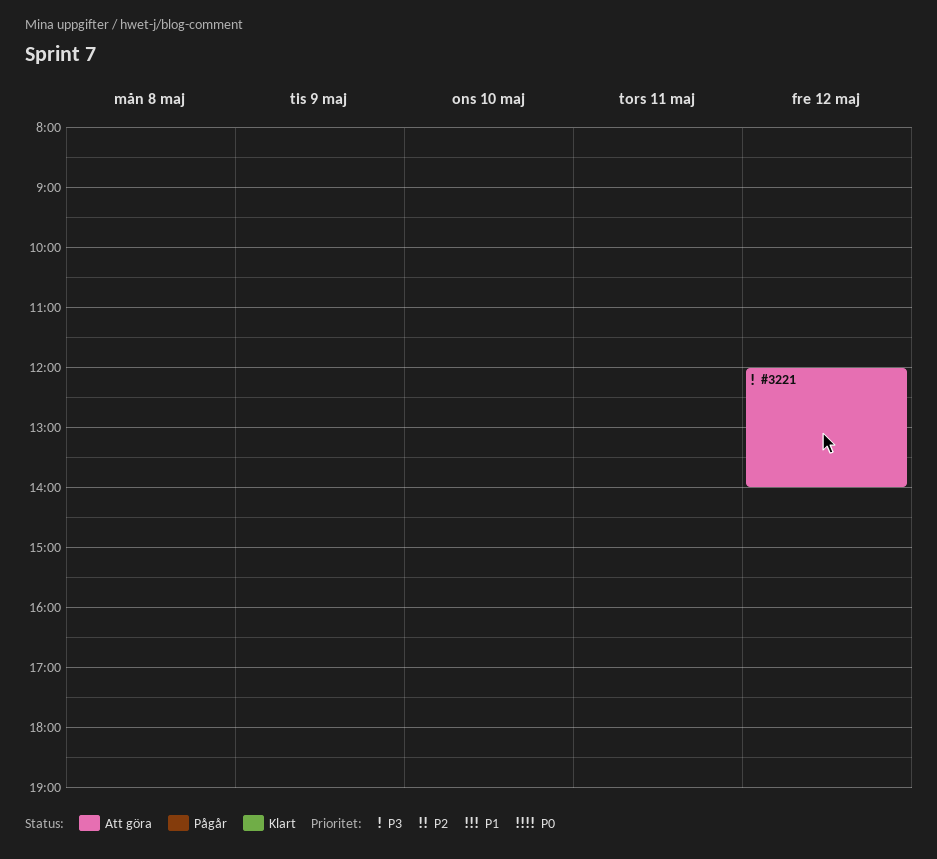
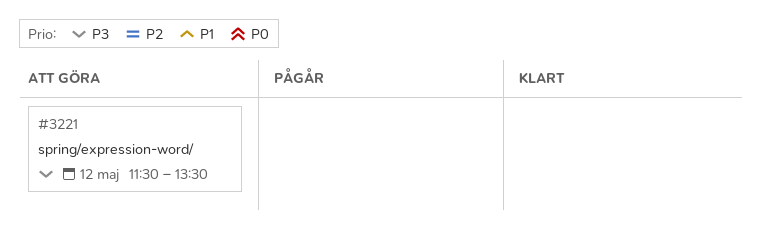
#3221, begins: 12:00 -> 11:30
#3221, ends: 14:00 -> 13:30

